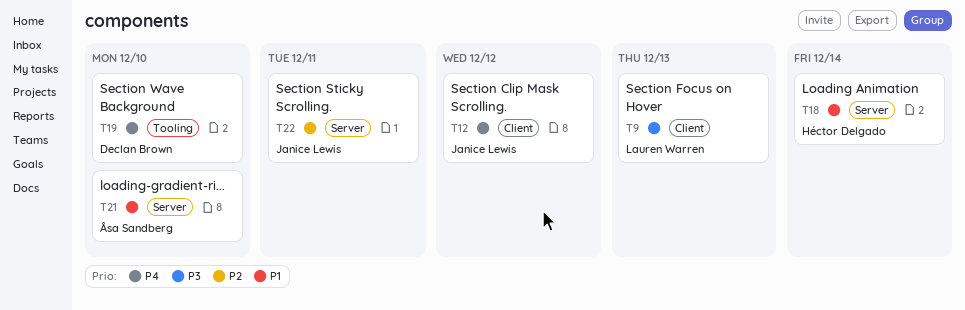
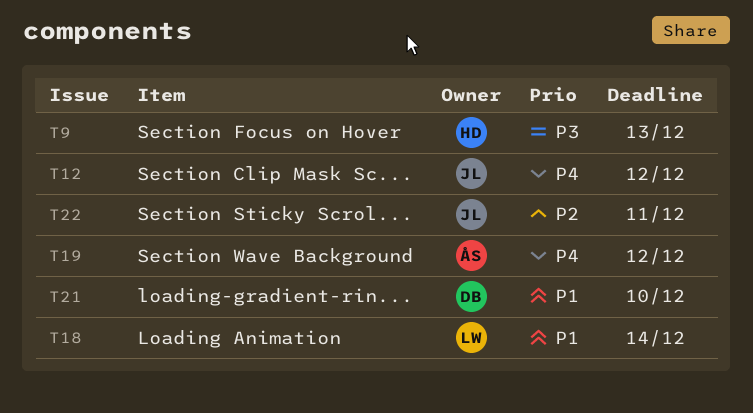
T9, owner: Lauren Warren -> Héctor Delgado
T18, owner: Héctor Delgado -> Lauren Warren
T19, owner: Declan Brown -> Åsa Sandberg
T19, due: Dec 10 -> Dec 12
T21, owner: Åsa Sandberg -> Declan Brown

